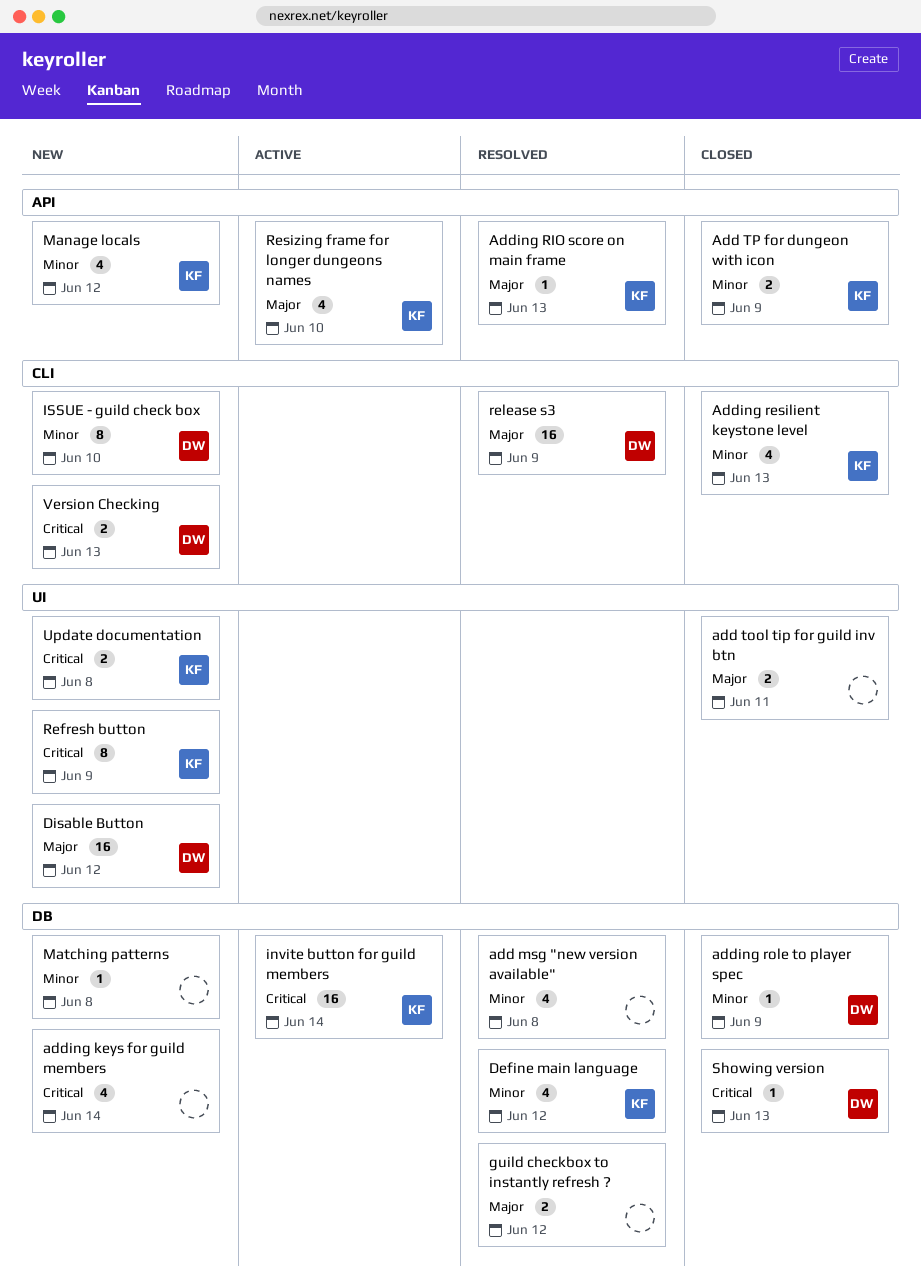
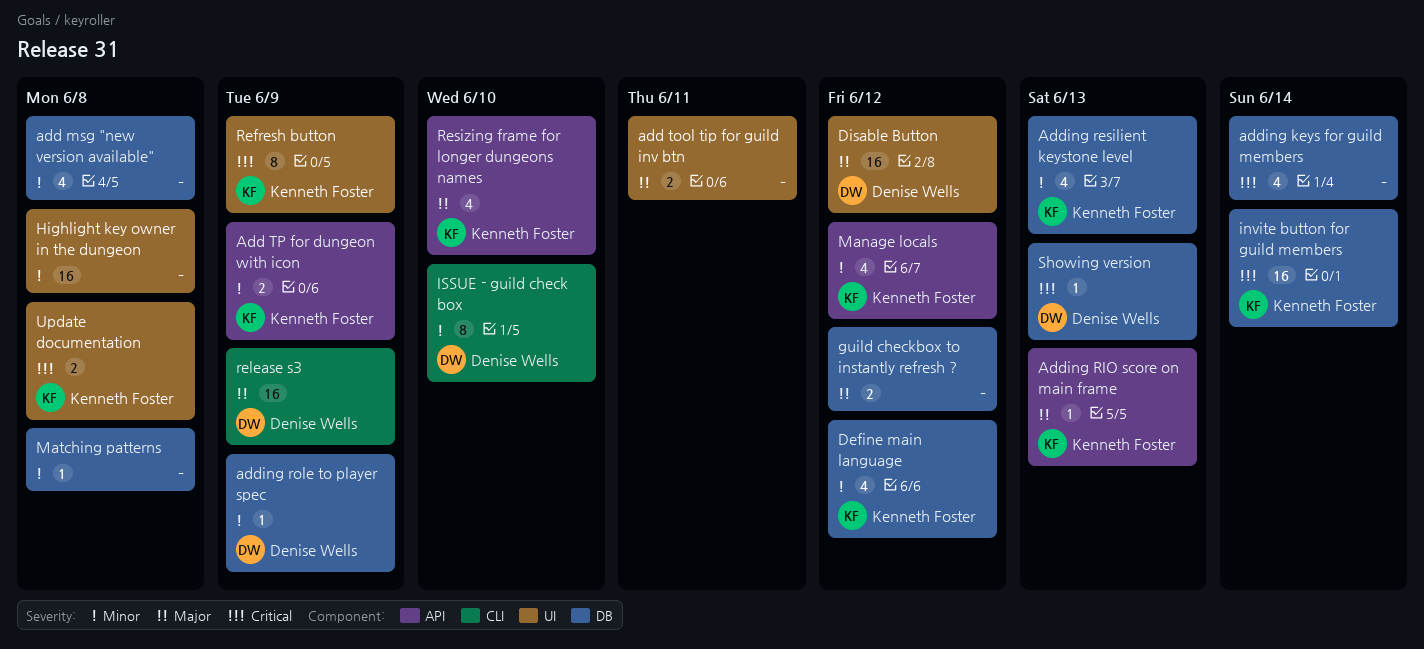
Adding resilient keystone level, label: CLI -> DB
Highlight key owner in the dungeon: none -> present
Version Checking: present -> none

